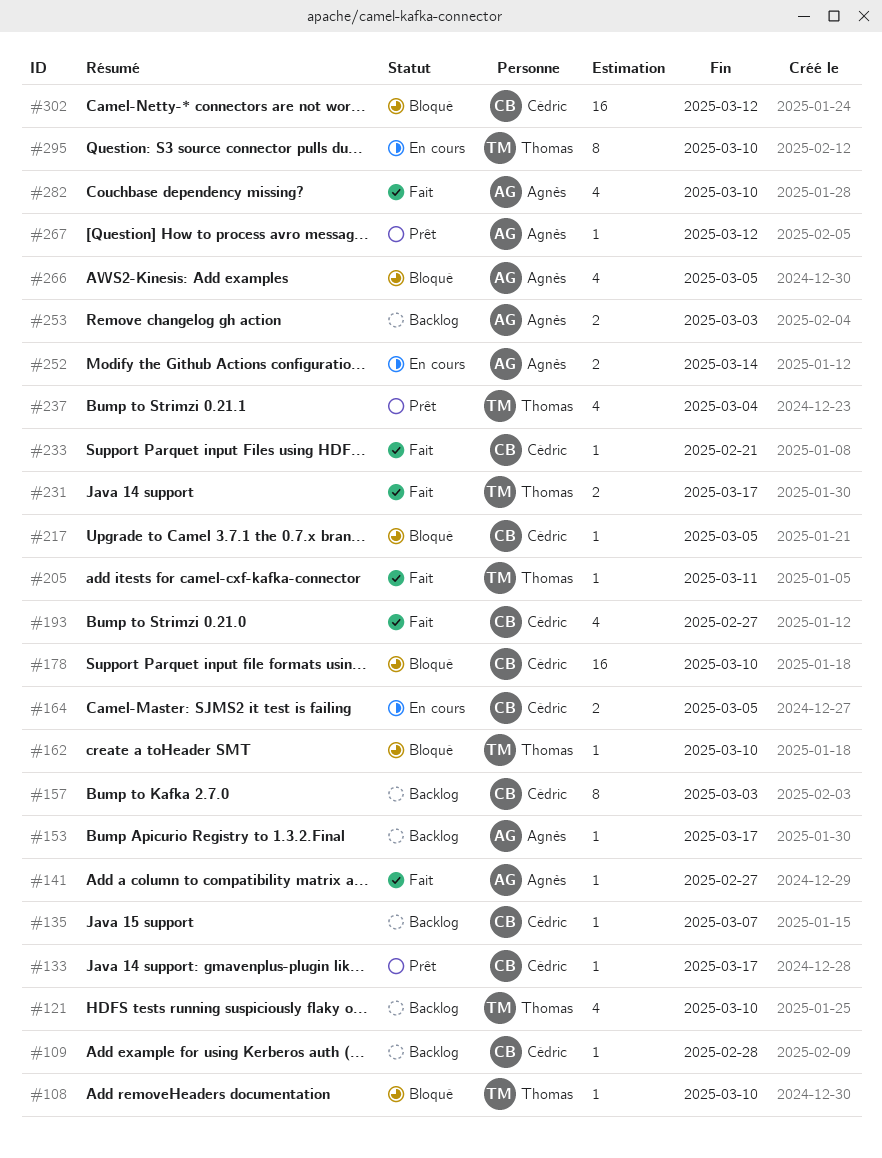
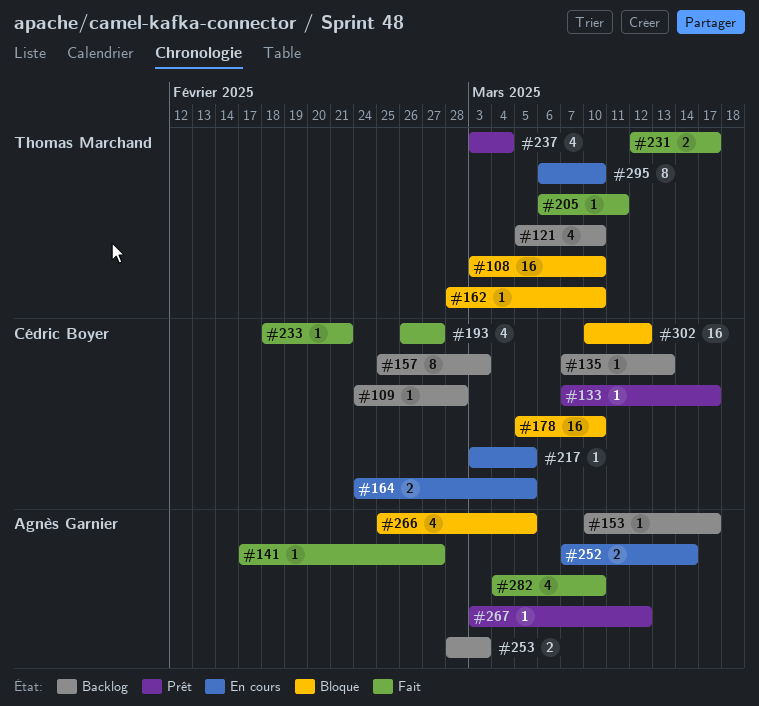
#108, estimate: 1 -> 16
#135, due: Mar 7 -> Mar 13
#217, status: Bloqué -> En cours

